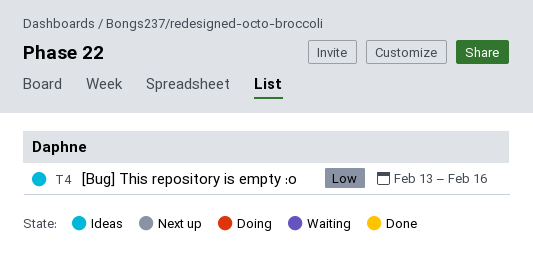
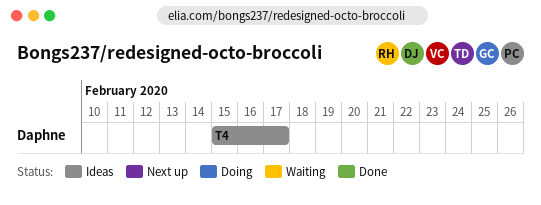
T4, start: Feb 13 -> Feb 15
T4, due: Feb 16 -> Feb 17

